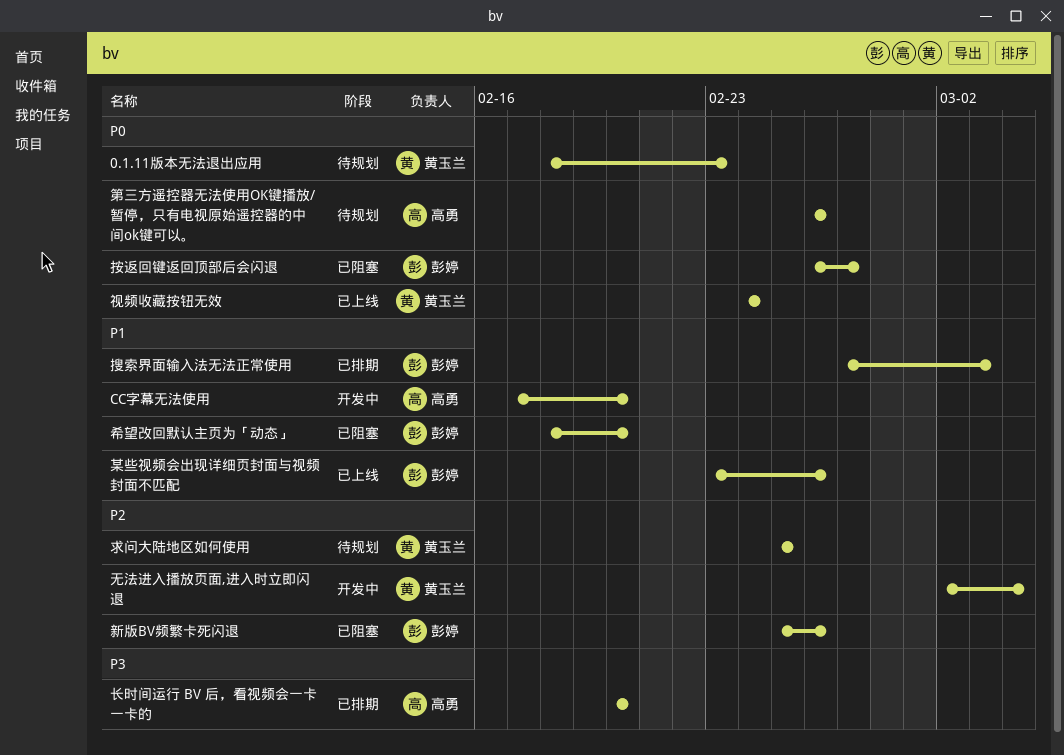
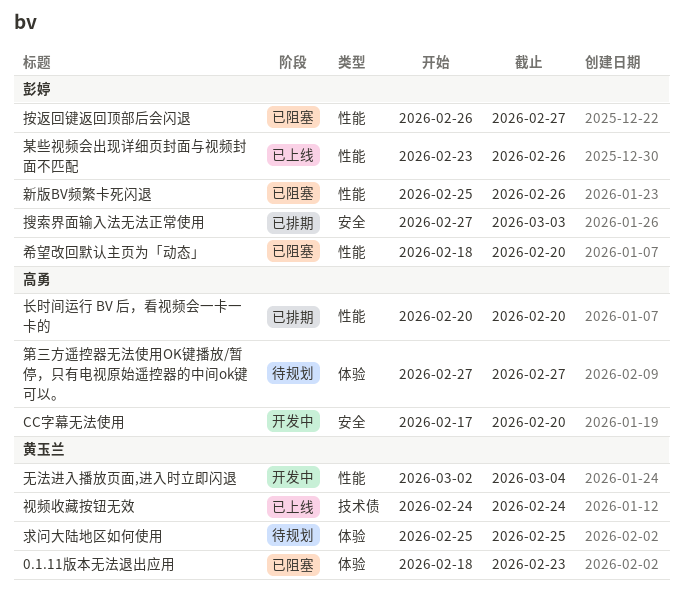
0.1.11版本无法退出应用, status: 待规划 -> 已阻塞
第三方遥控器无法使用OK键播放/暂停，只有电视原始遥控器的中间ok键可以。, start: Feb 26 -> Feb 27
第三方遥控器无法使用OK键播放/暂停，只有电视原始遥控器的中间ok键可以。, due: Feb 26 -> Feb 27

